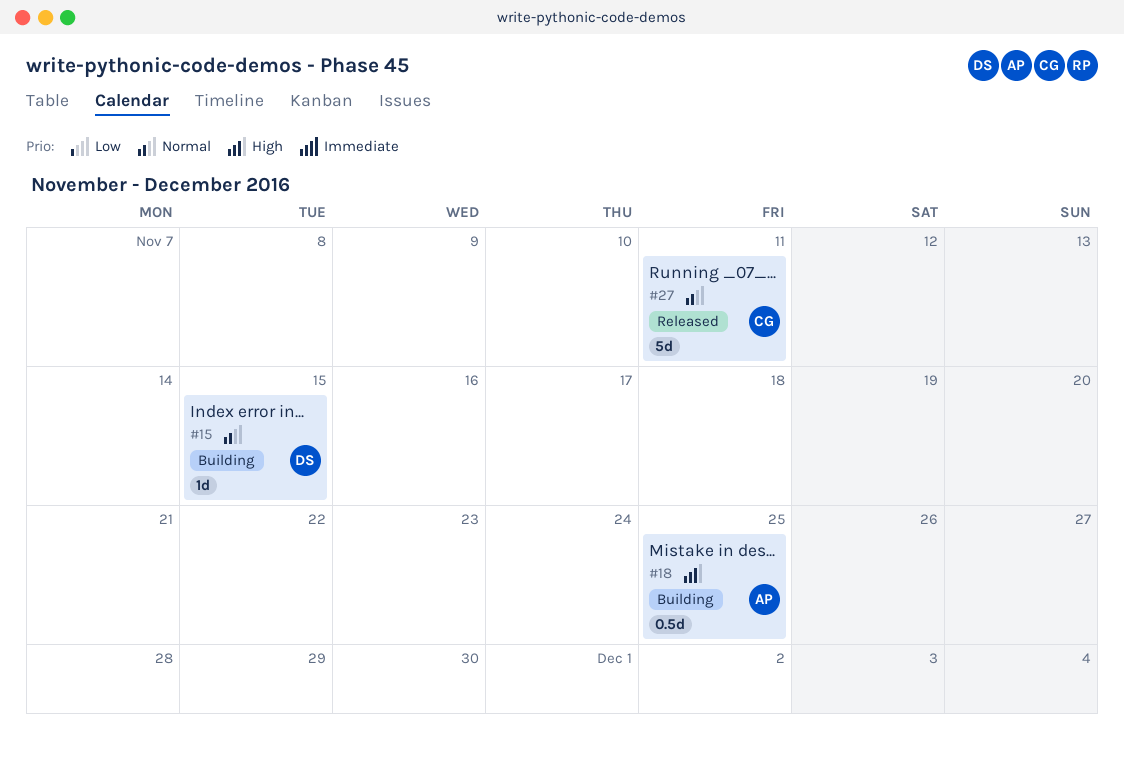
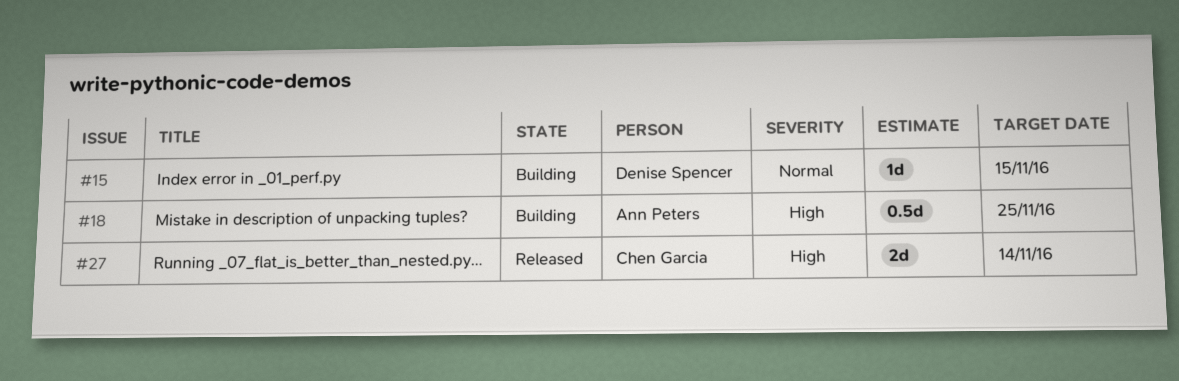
#27, priority: Normal -> High
#27, estimate: 5d -> 2d
#27, due: Nov 11 -> Nov 14

